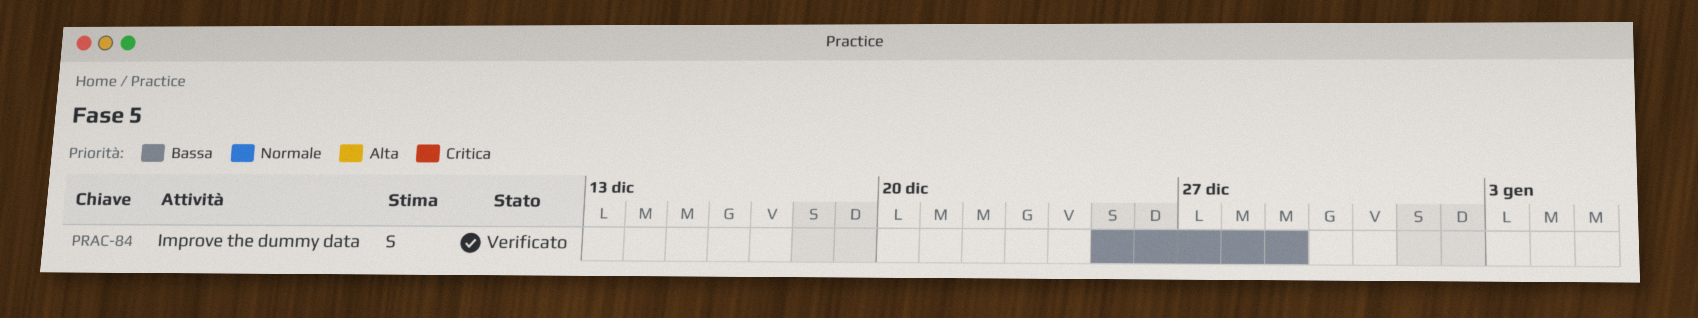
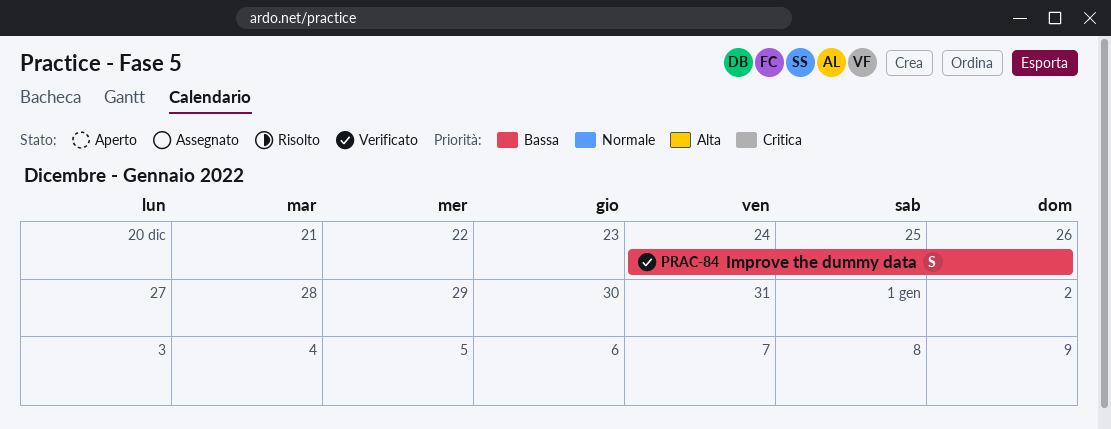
PRAC-84, start: Dec 25 -> Dec 24
PRAC-84, due: Dec 29 -> Dec 26

